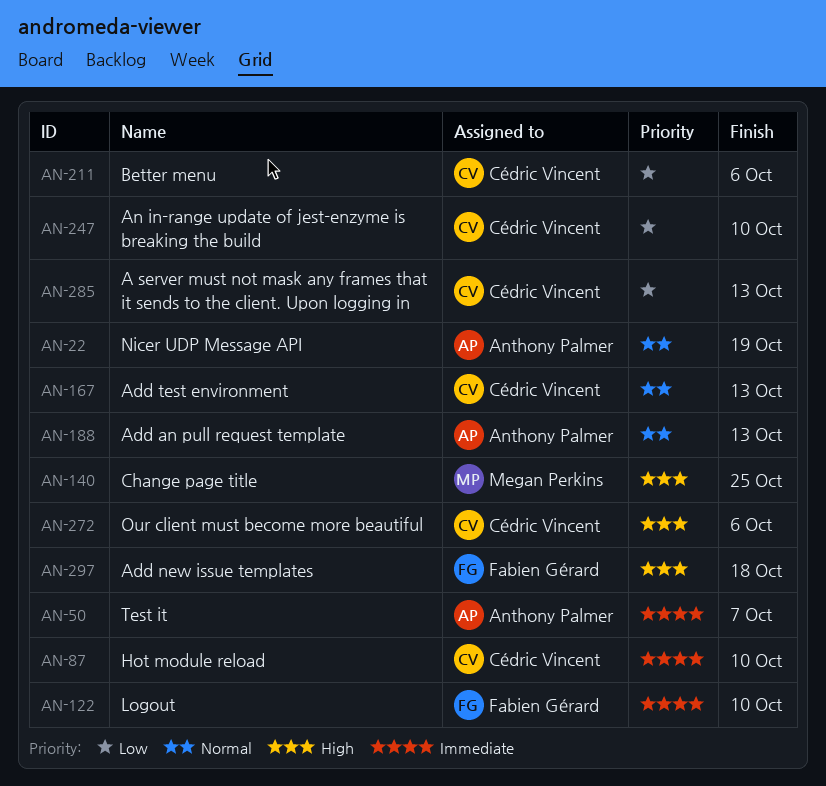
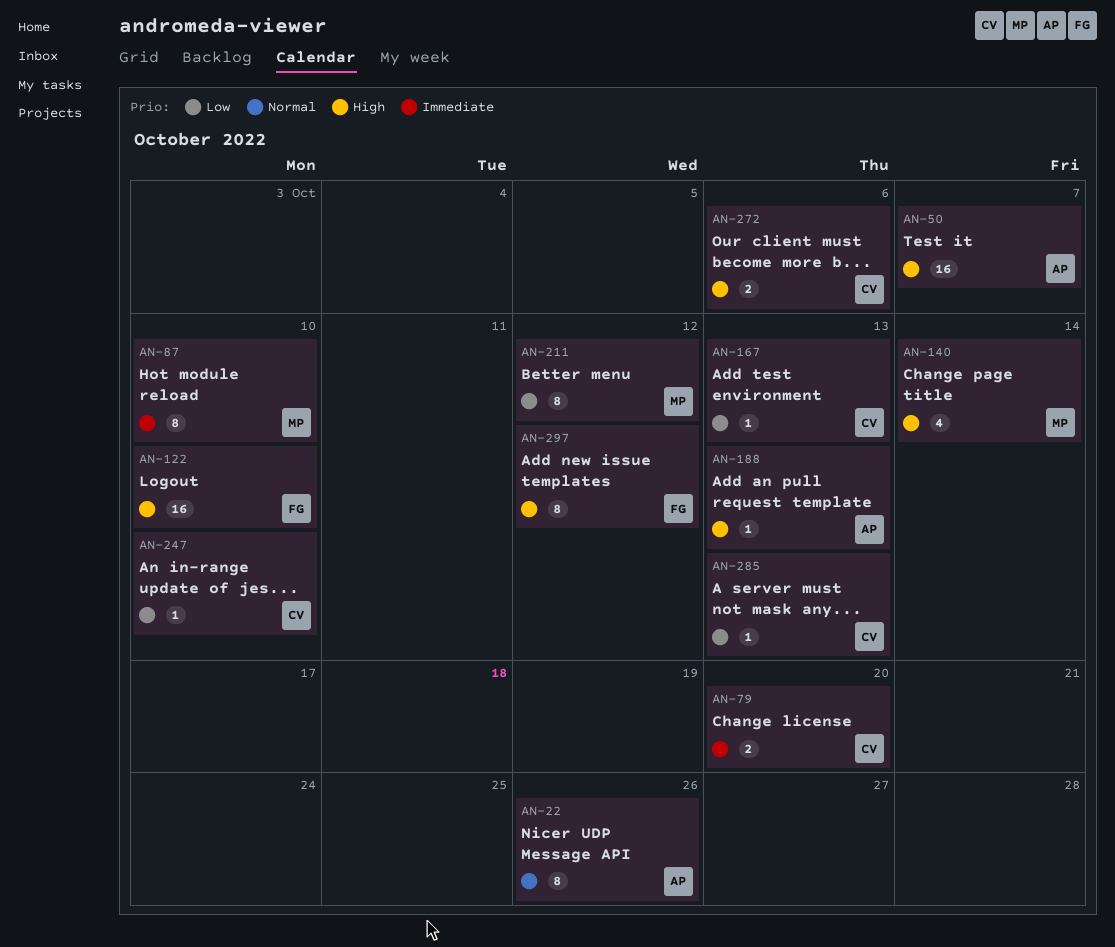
AN-22, due: Oct 19 -> Oct 26
AN-50, priority: Immediate -> High
AN-79: none -> present
AN-87, owner: Cédric Vincent -> Megan Perkins
AN-122, priority: Immediate -> High
AN-140, due: Oct 25 -> Oct 14
AN-167, priority: Normal -> Low
AN-188, priority: Normal -> High
AN-211, owner: Cédric Vincent -> Megan Perkins
AN-211, due: Oct 6 -> Oct 12
AN-297, due: Oct 18 -> Oct 12

